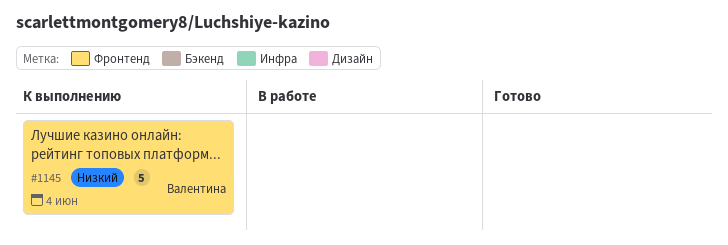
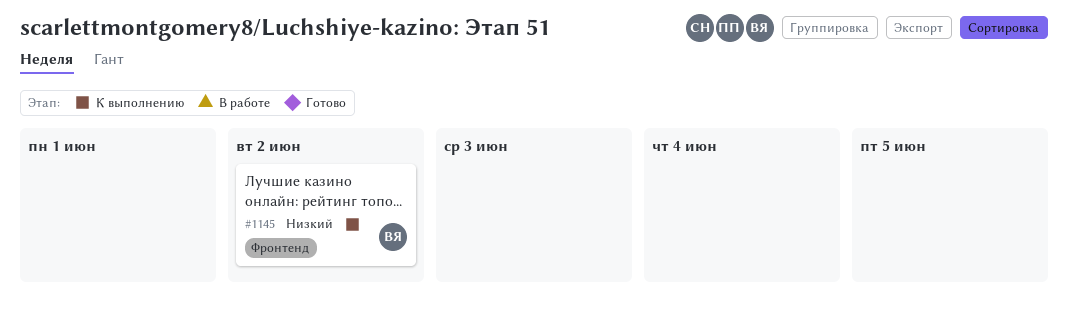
#1145, due: Jun 4 -> Jun 2

